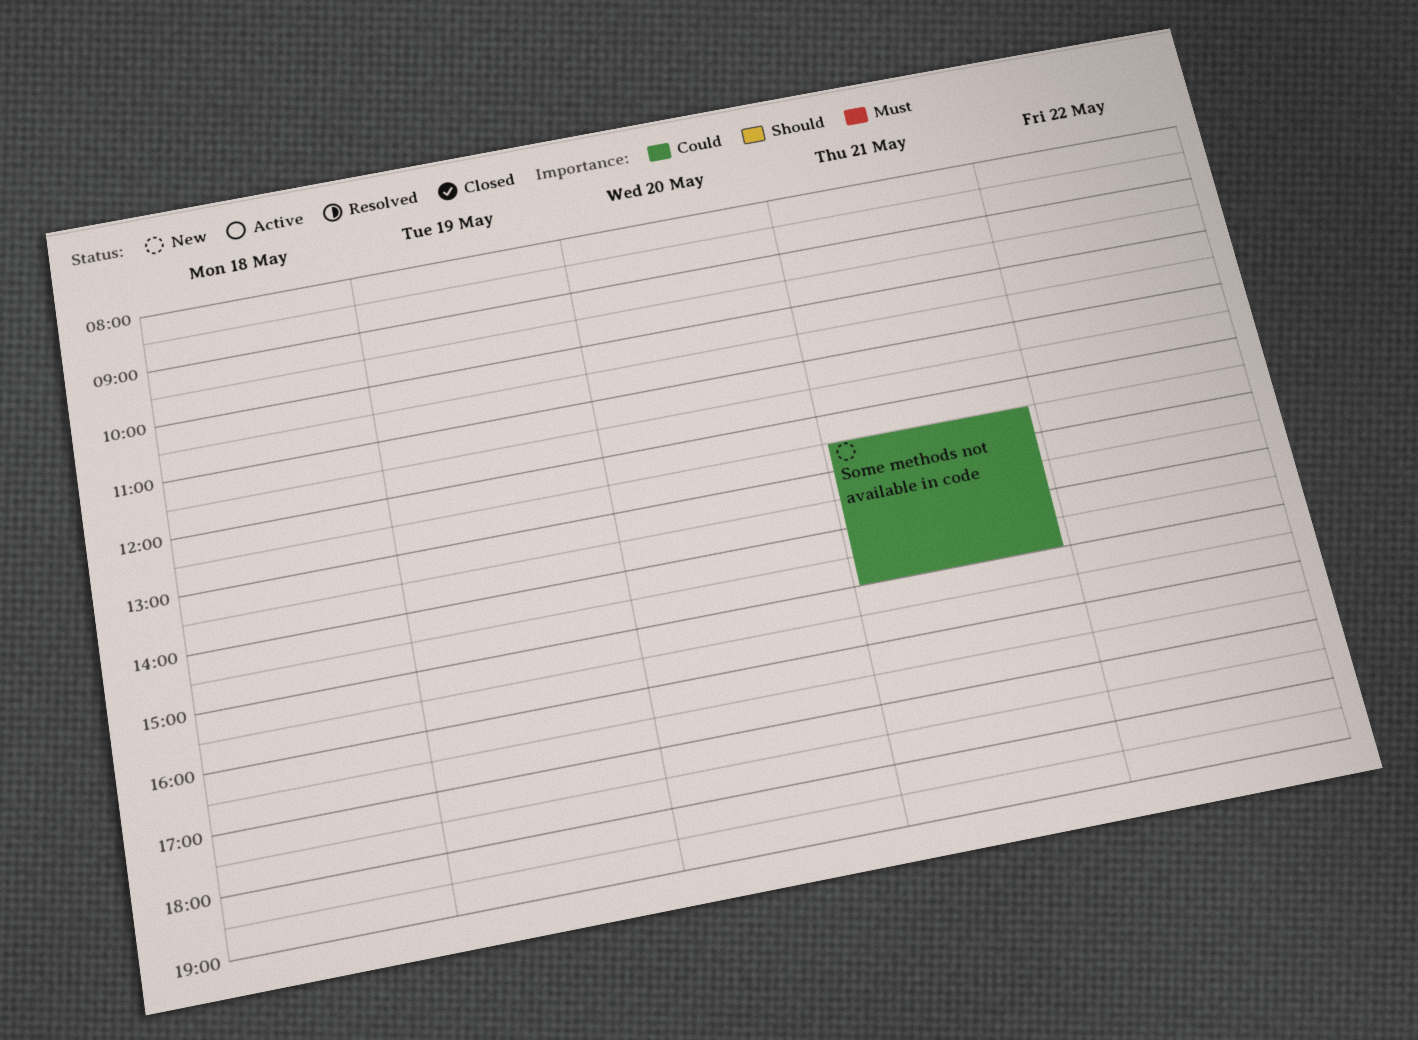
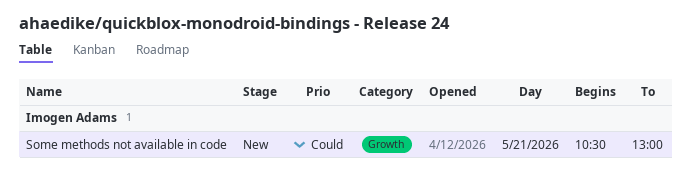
Some methods not available in code, begins: 12:30 -> 10:30
Some methods not available in code, ends: 15:00 -> 13:00

